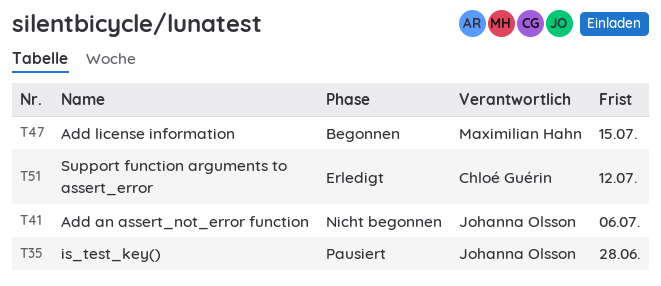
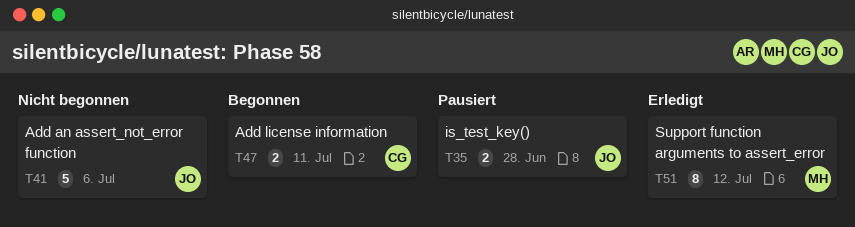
T47, owner: Maximilian Hahn -> Chloé Guérin
T47, due: Jul 15 -> Jul 11
T51, owner: Chloé Guérin -> Maximilian Hahn

